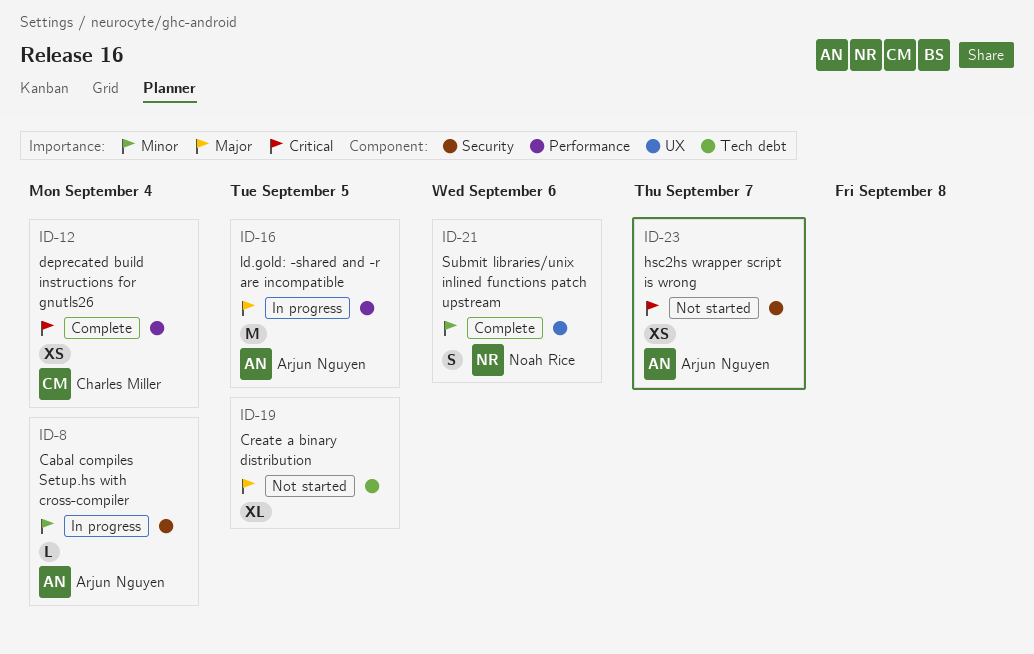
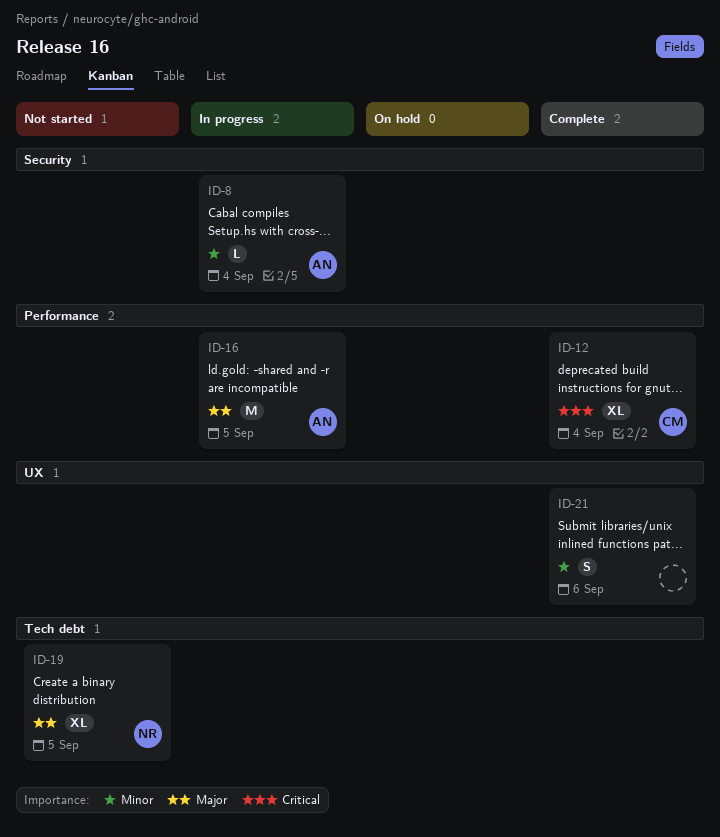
ID-12, estimate: XS -> XL
ID-19, owner: none -> Noah Rice
ID-21, owner: Noah Rice -> none
ID-23: present -> none

